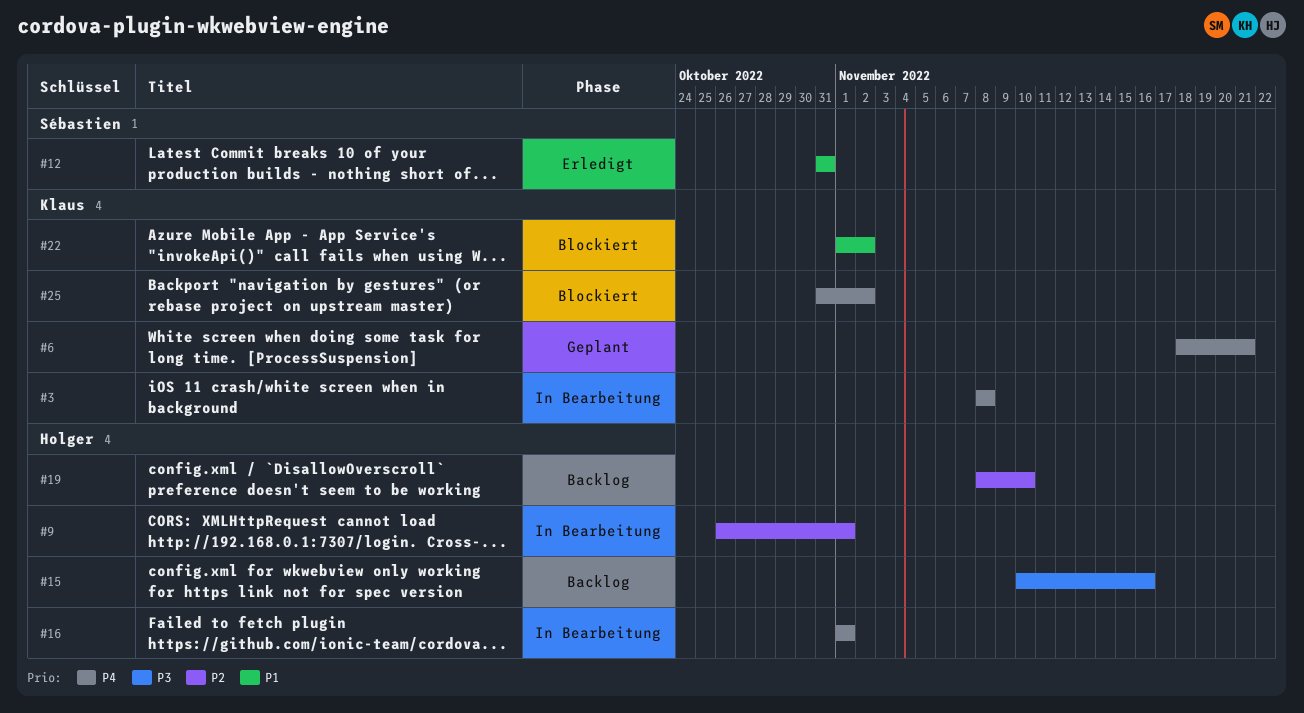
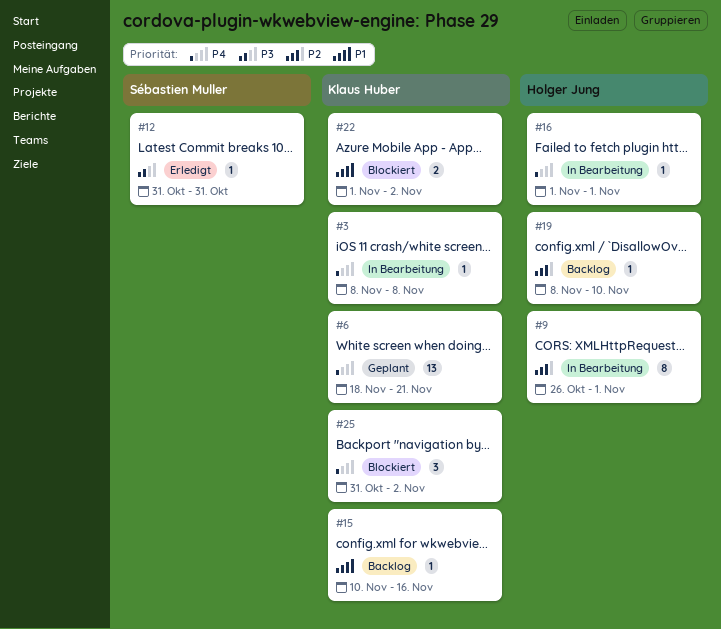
#12, priority: P1 -> P3
#15, owner: Holger Jung -> Klaus Huber
#15, priority: P3 -> P1

